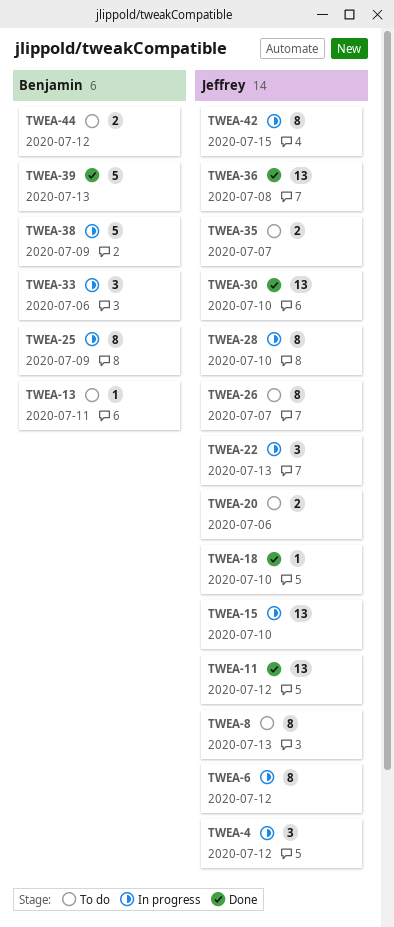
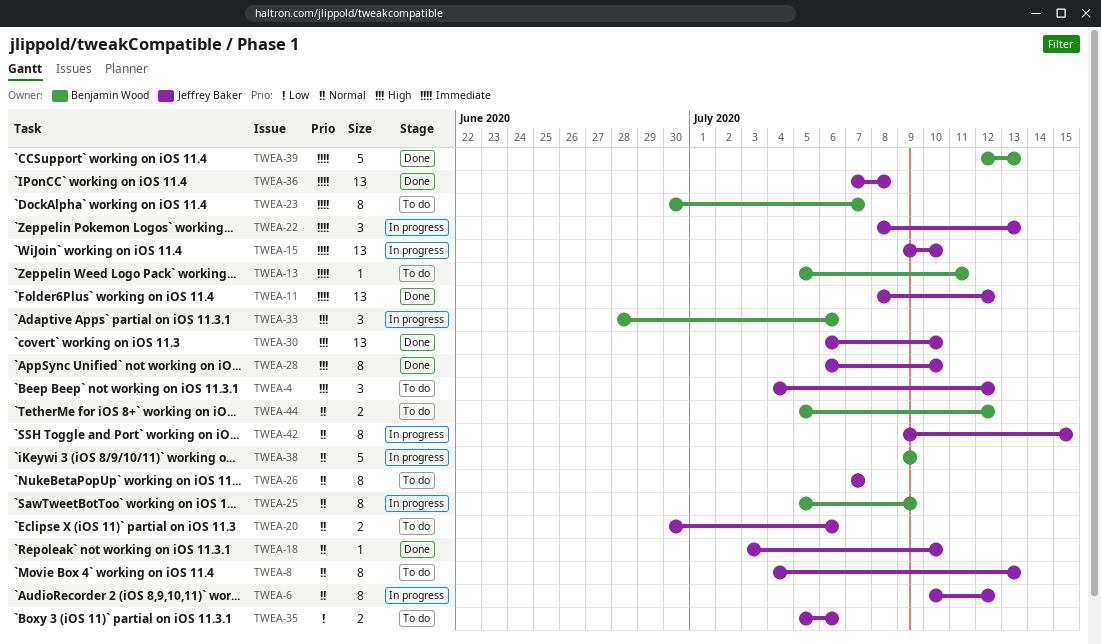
TWEA-4, status: In progress -> To do
TWEA-23: none -> present
TWEA-28, status: In progress -> Done
TWEA-35, due: Jul 7 -> Jul 6

